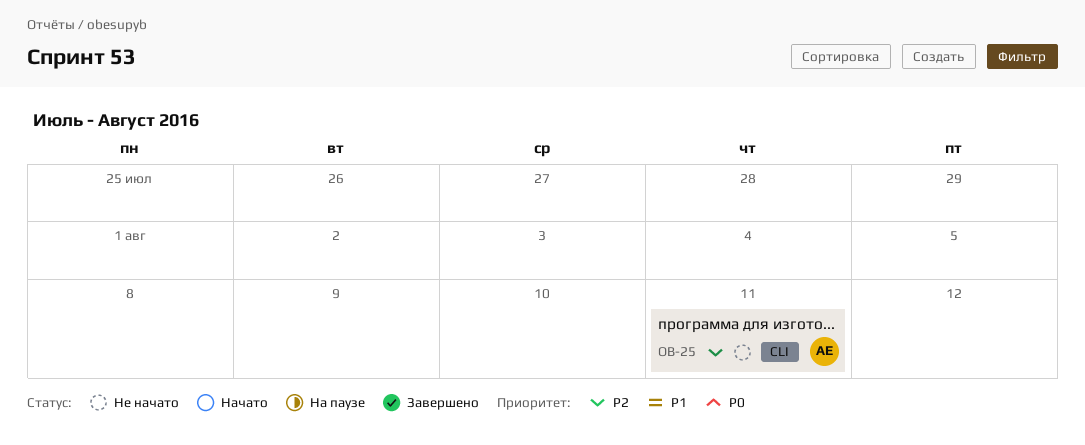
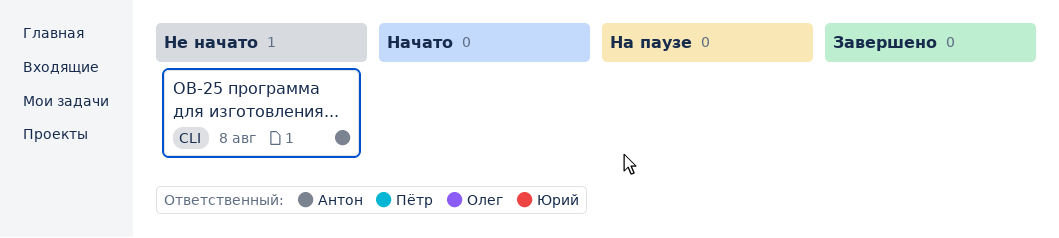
OB-25, due: Aug 11 -> Aug 8

